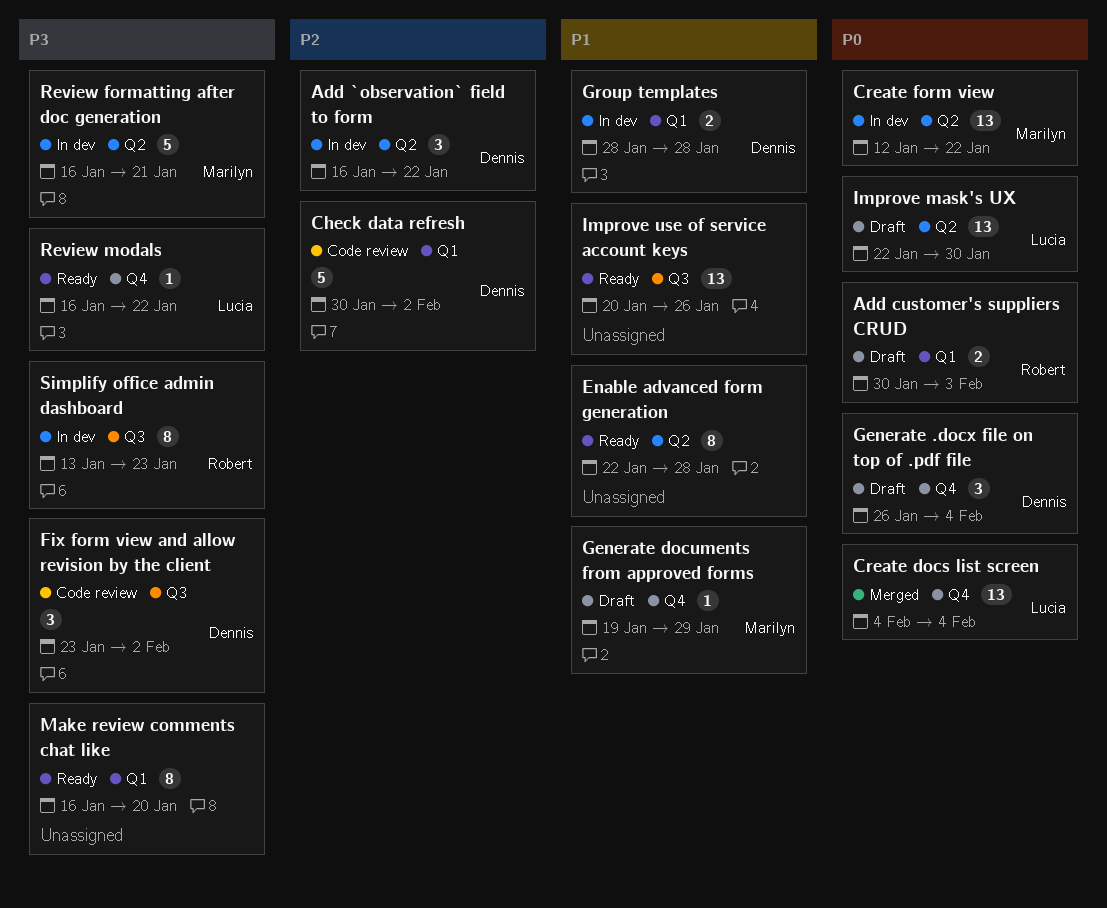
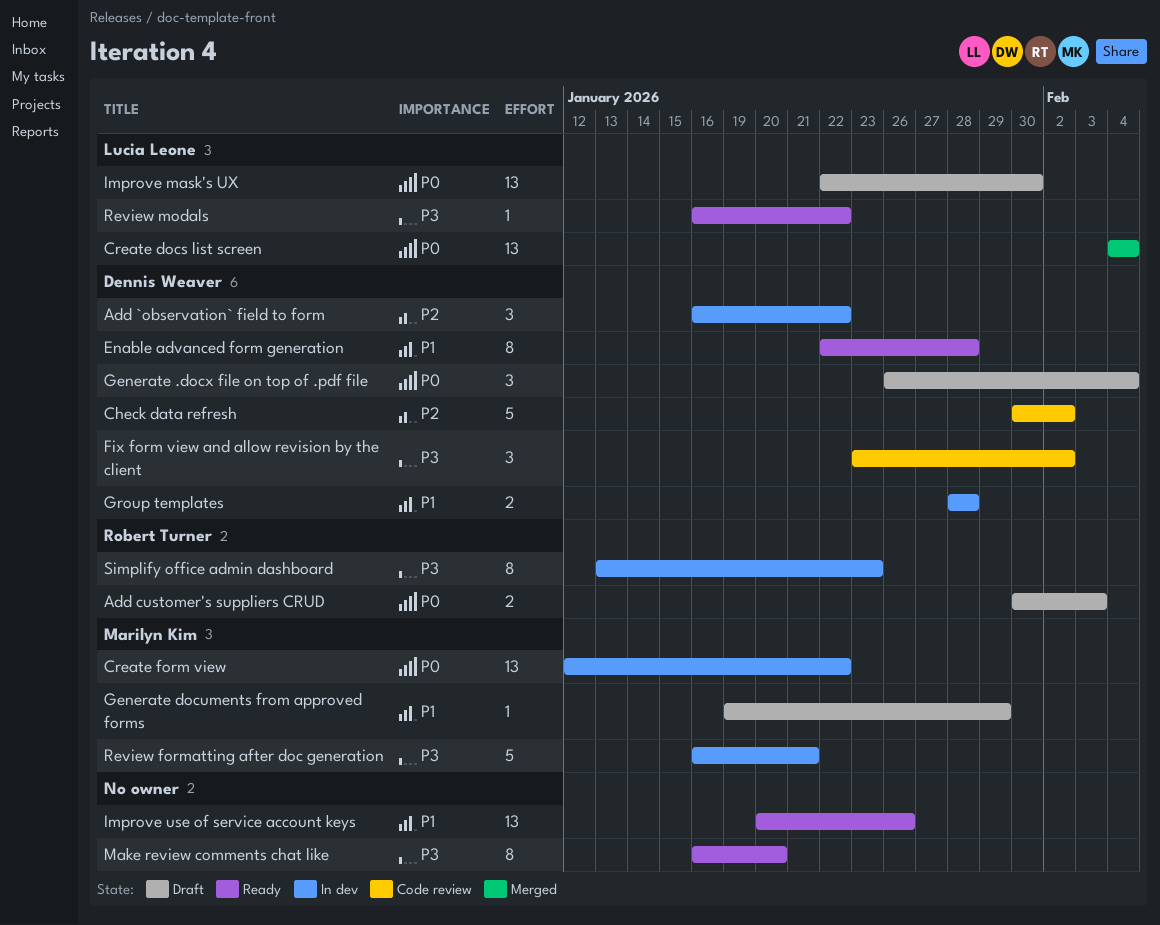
Enable advanced form generation, owner: none -> Dennis Weaver

